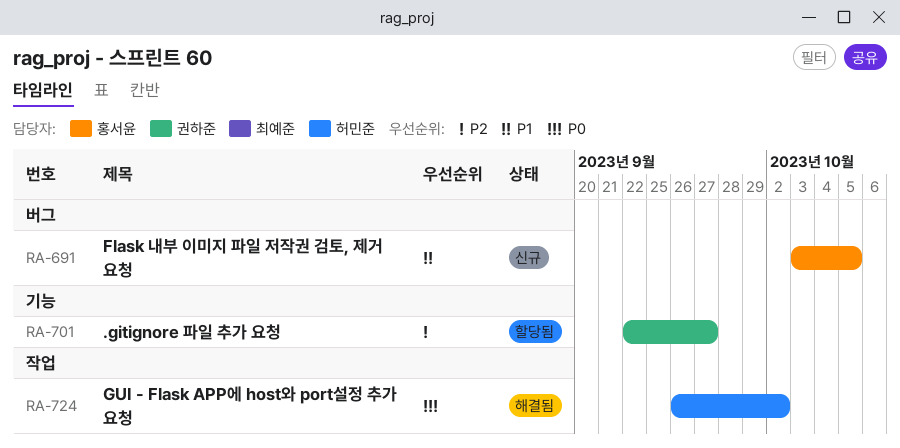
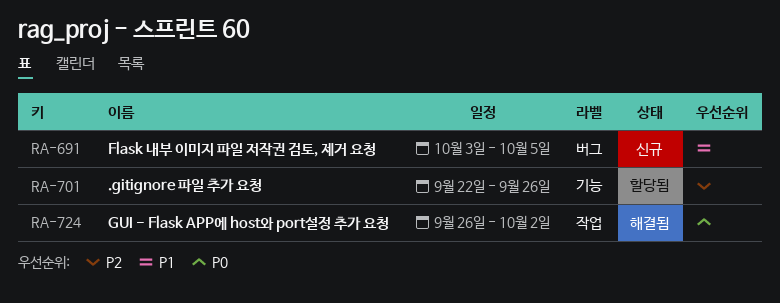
RA-701, due: Sep 27 -> Sep 26

